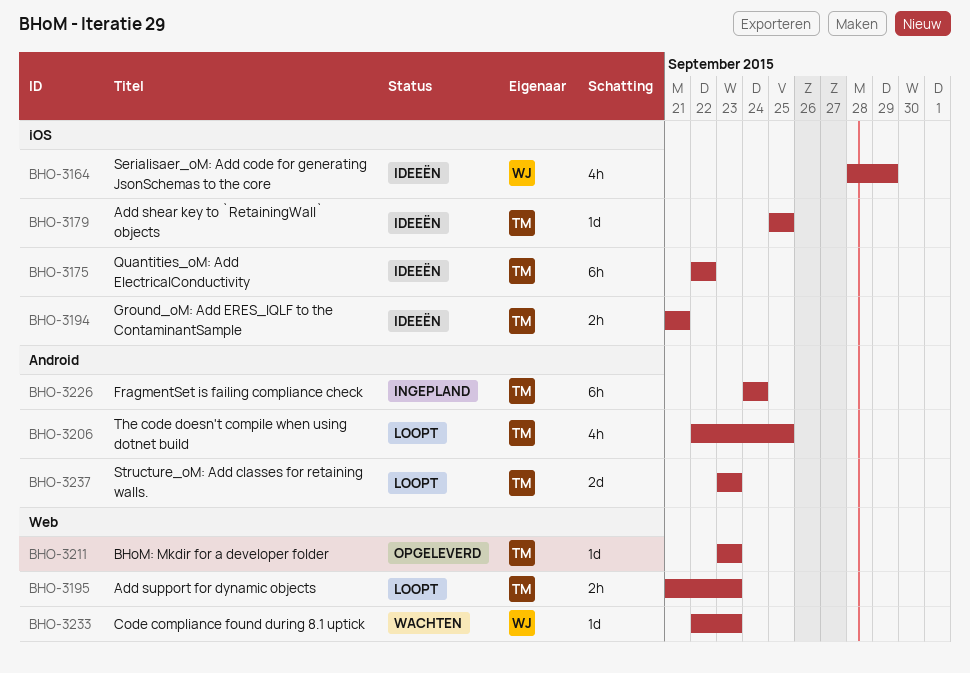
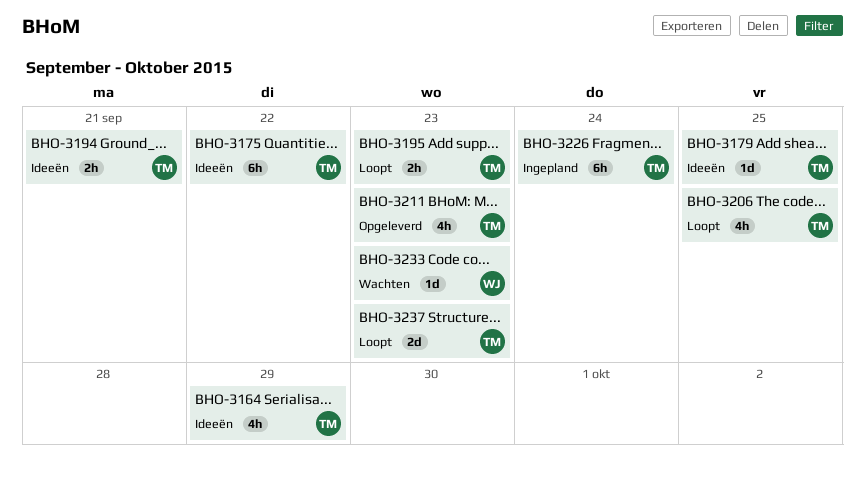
BHO-3164, owner: WJ -> TM
BHO-3211, estimate: 1d -> 4h

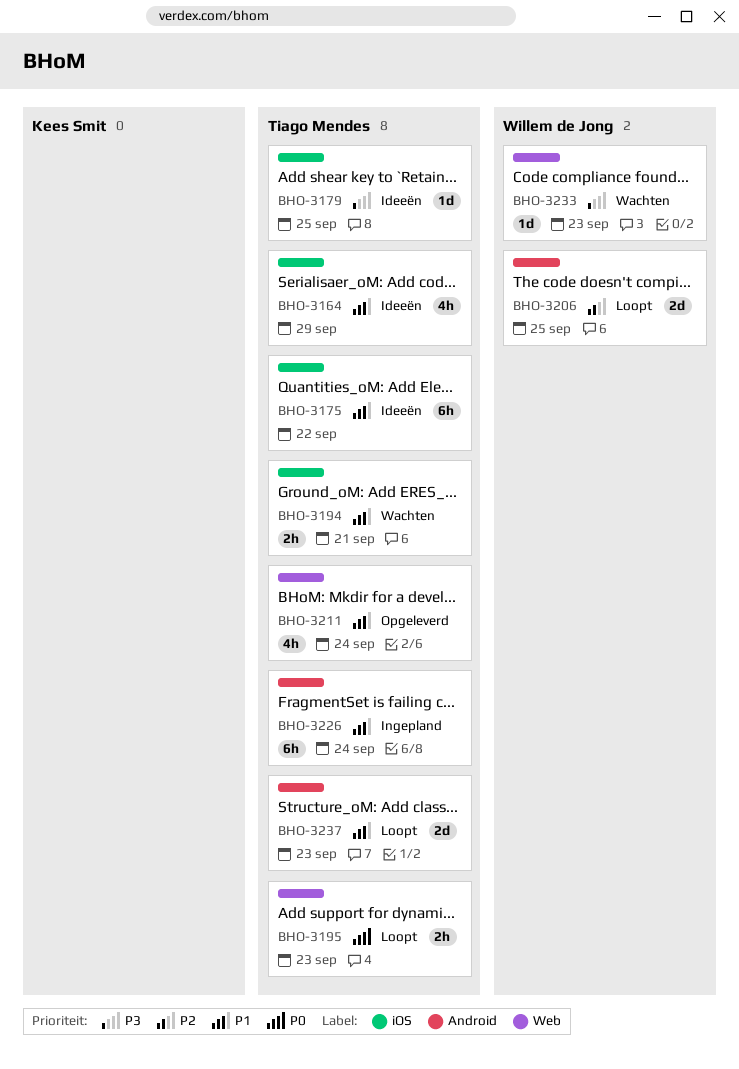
BHO-3194, status: Ideeën -> Wachten
BHO-3206, owner: Tiago Mendes -> Willem de Jong
BHO-3206, estimate: 4h -> 2d
BHO-3211, due: Sep 23 -> Sep 24

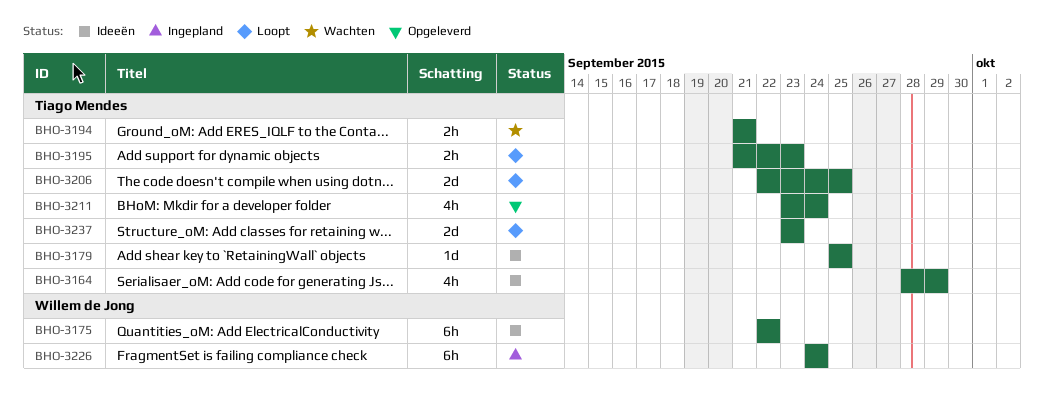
BHO-3175, owner: Tiago Mendes -> Willem de Jong
BHO-3206, owner: Willem de Jong -> Tiago Mendes
BHO-3226, owner: Tiago Mendes -> Willem de Jong
BHO-3233: present -> none

